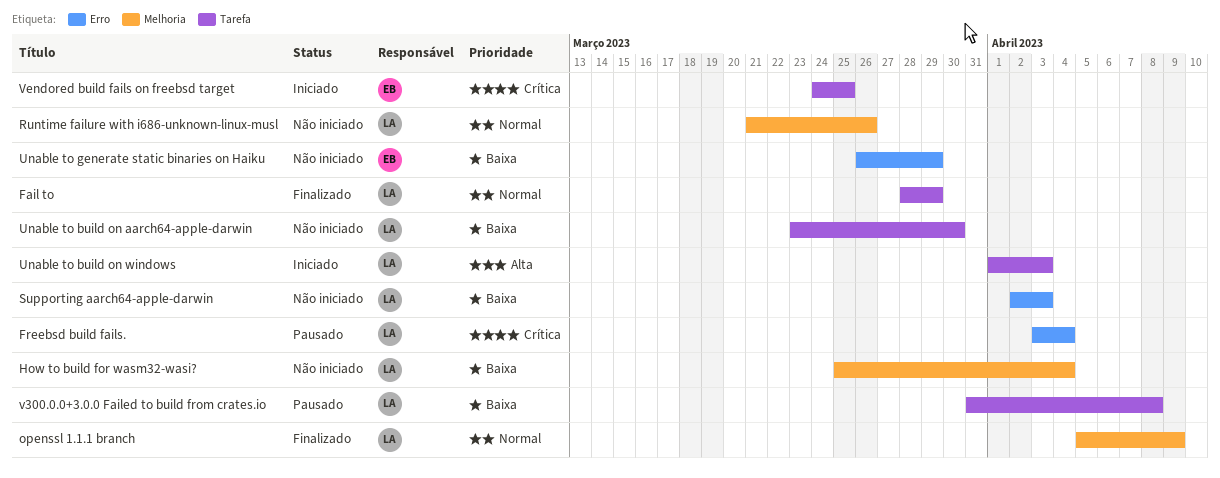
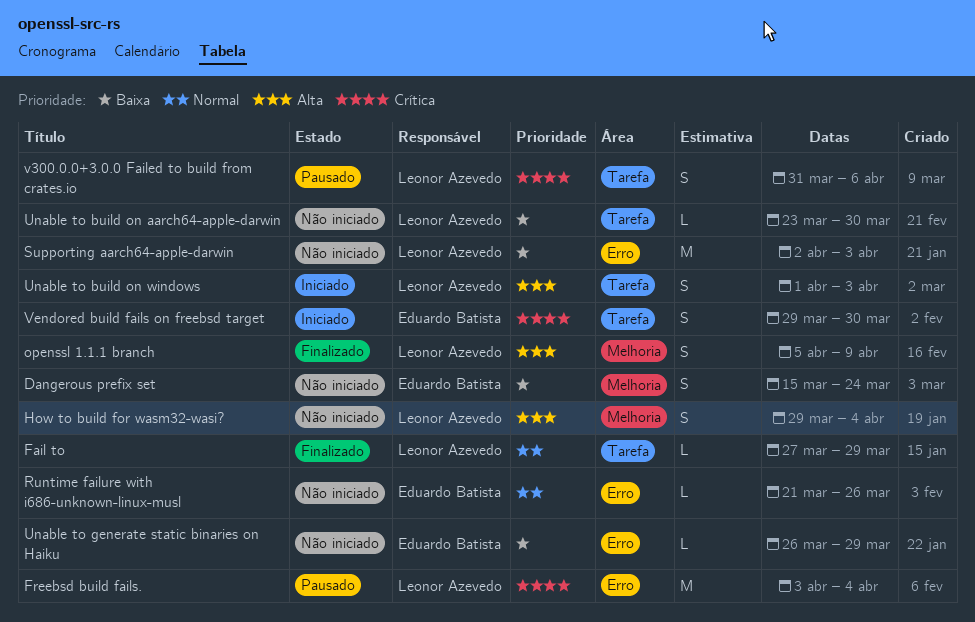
Dangerous prefix set: none -> present
Fail to, start: Mar 28 -> Mar 27
How to build for wasm32-wasi?, priority: Baixa -> Alta
How to build for wasm32-wasi?, start: Mar 25 -> Mar 29
openssl 1.1.1 branch, priority: Normal -> Alta
Runtime failure with i686-unknown-linux-musl, owner: Leonor Azevedo -> Eduardo Batista
Runtime failure with i686-unknown-linux-musl, label: Melhoria -> Erro
v300.0.0+3.0.0 Failed to build from crates.io, priority: Baixa -> Crítica
v300.0.0+3.0.0 Failed to build from crates.io, due: Apr 8 -> Apr 6
Vendored build fails on freebsd target, start: Mar 24 -> Mar 29
Vendored build fails on freebsd target, due: Mar 25 -> Mar 30

